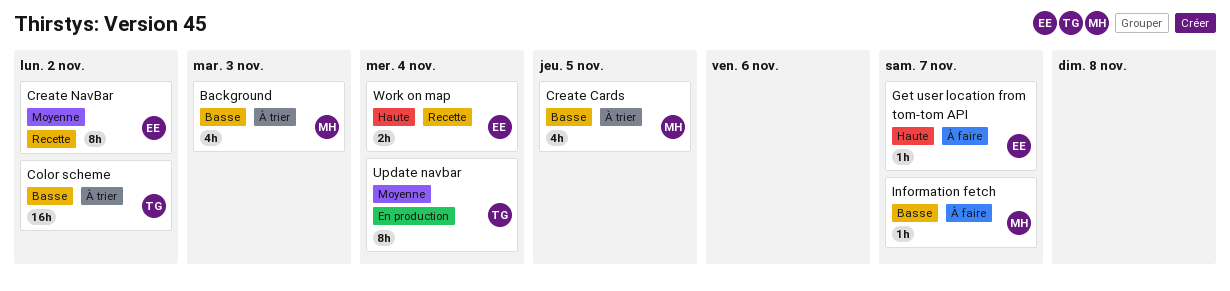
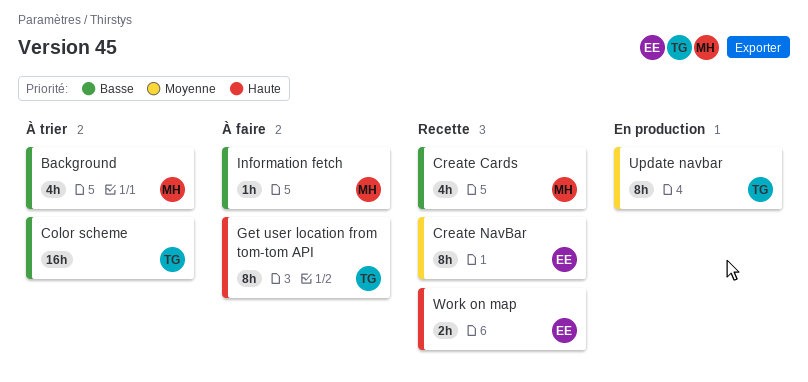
Create Cards, status: À trier -> Recette
Get user location from tom-tom API, owner: EE -> TG
Get user location from tom-tom API, estimate: 1h -> 8h

